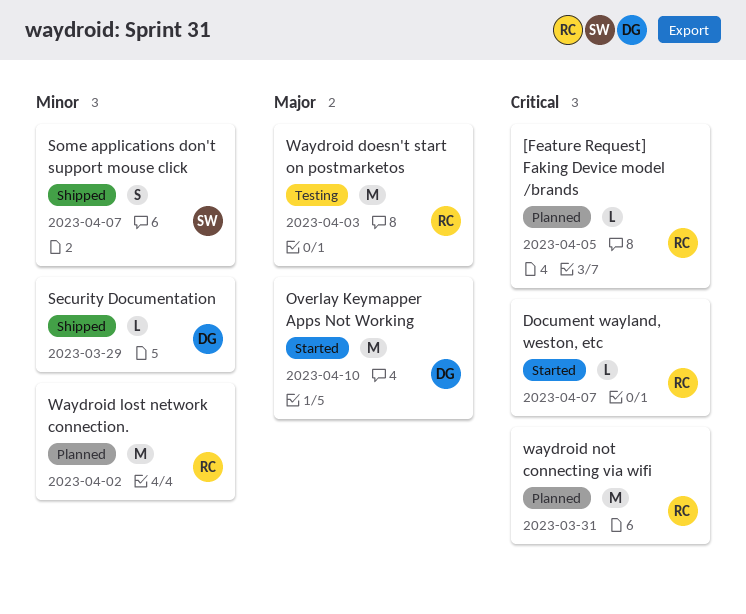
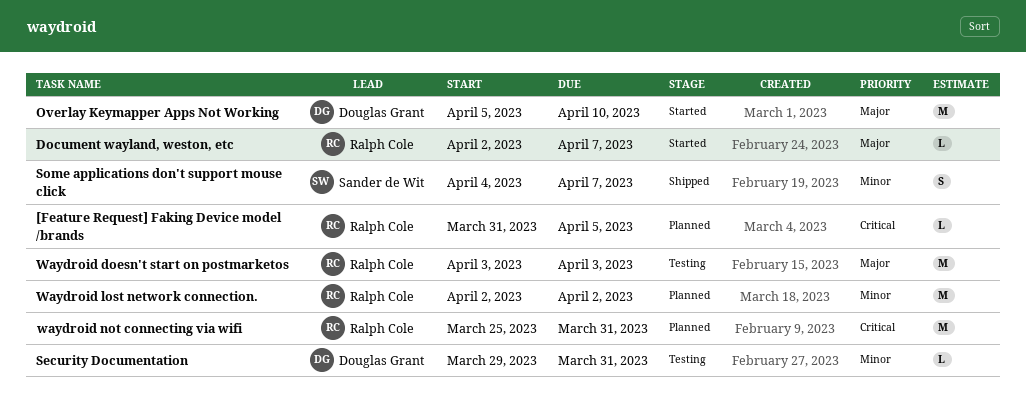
Document wayland, weston, etc, priority: Critical -> Major
Security Documentation, status: Shipped -> Testing
Security Documentation, due: Mar 29 -> Mar 31

